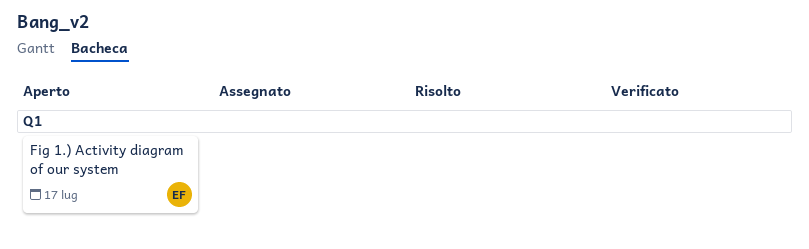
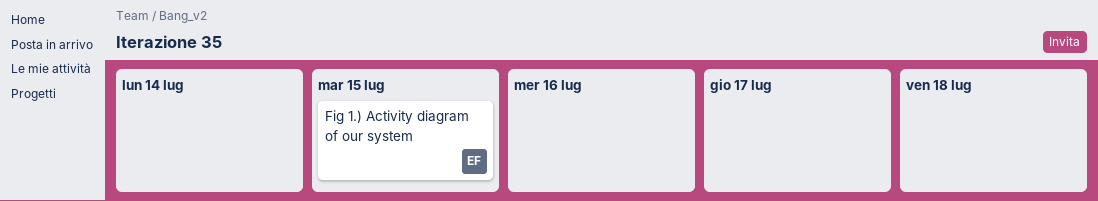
Fig 1.) Activity diagram of our system, due: Jul 17 -> Jul 15

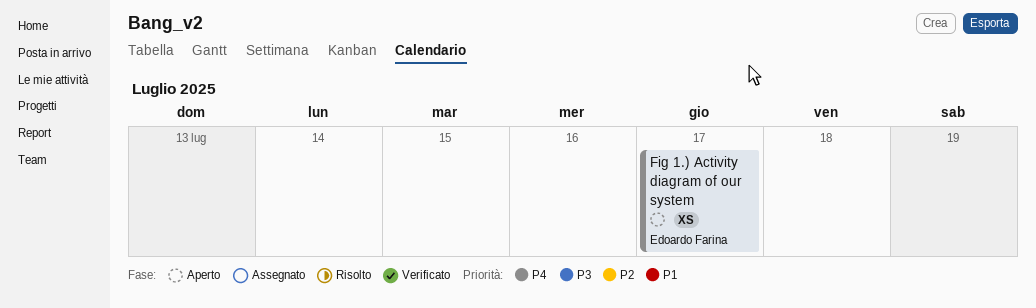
Fig 1.) Activity diagram of our system, due: Jul 15 -> Jul 17

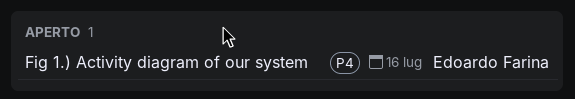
Fig 1.) Activity diagram of our system, due: Jul 17 -> Jul 16

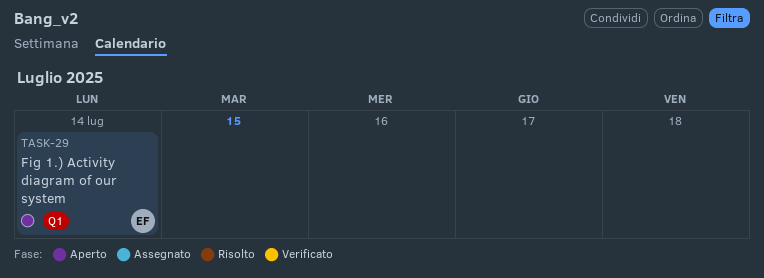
Fig 1.) Activity diagram of our system, due: Jul 16 -> Jul 14

